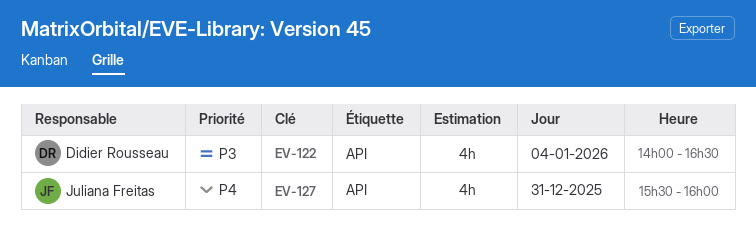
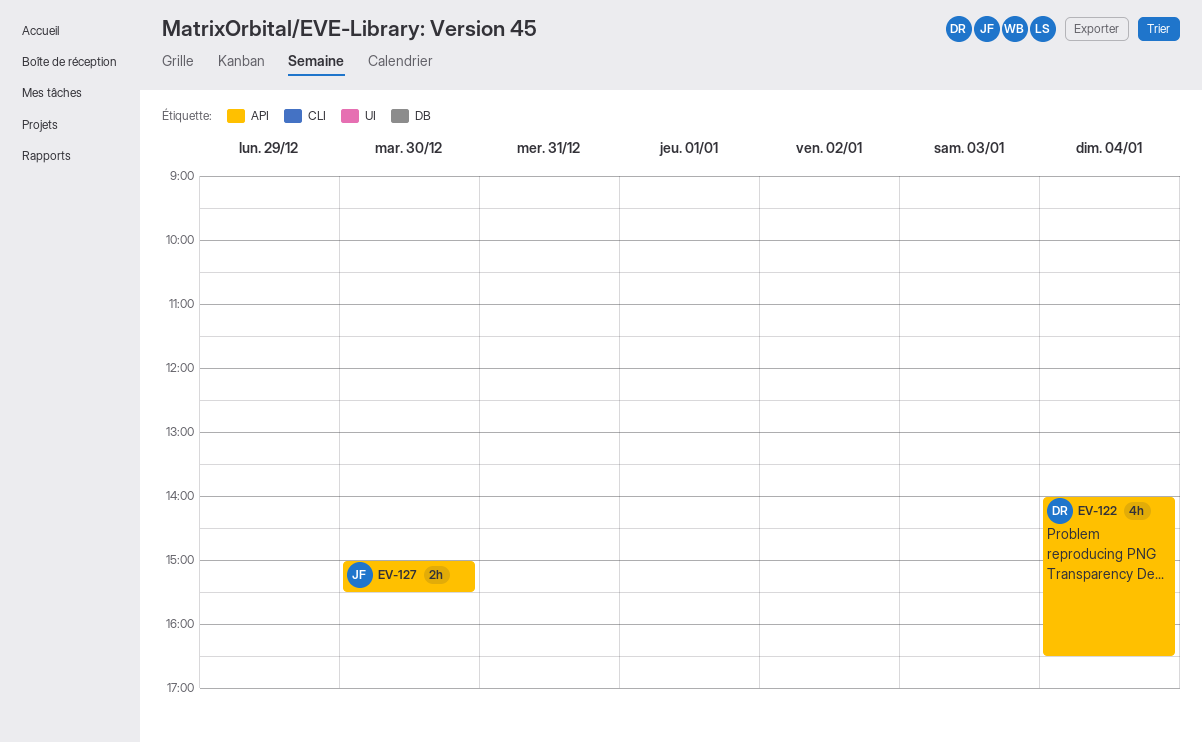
EV-127, estimate: 4h -> 2h
EV-127, day: Dec 31 -> Dec 30
EV-127, begins: 15:30 -> 15:00
EV-127, ends: 16:00 -> 15:30

